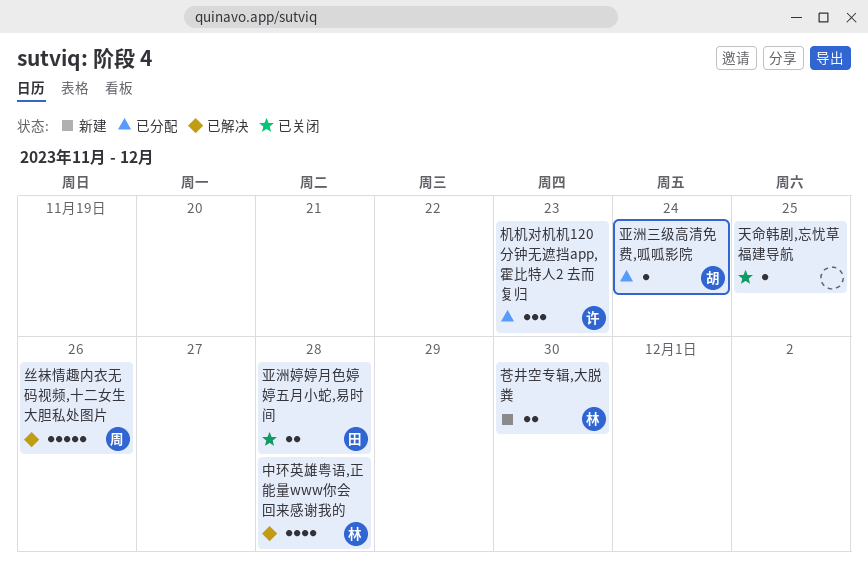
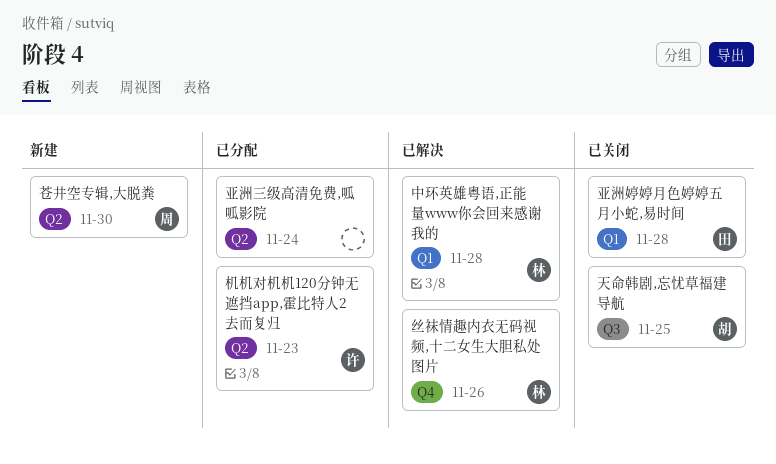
丝袜情趣内衣无码视频,十二女生大胆私处图片, owner: 周 -> 林
亚洲三级高清免费,呱呱影院, owner: 胡 -> none
天命韩剧,忘忧草福建导航, owner: none -> 胡
苍井空专辑,大脱粪, owner: 林 -> 周

